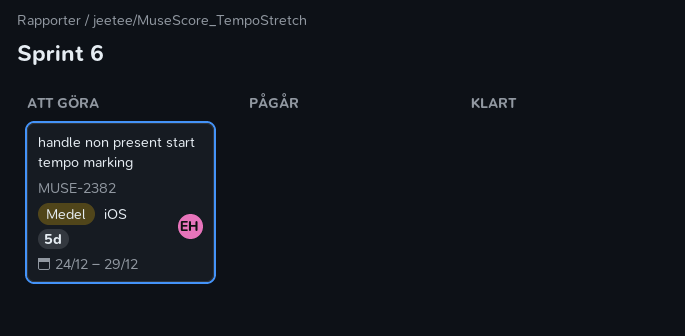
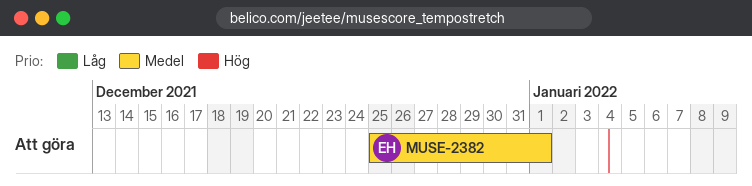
MUSE-2382, start: Dec 24 -> Dec 25
MUSE-2382, due: Dec 29 -> Jan 1

